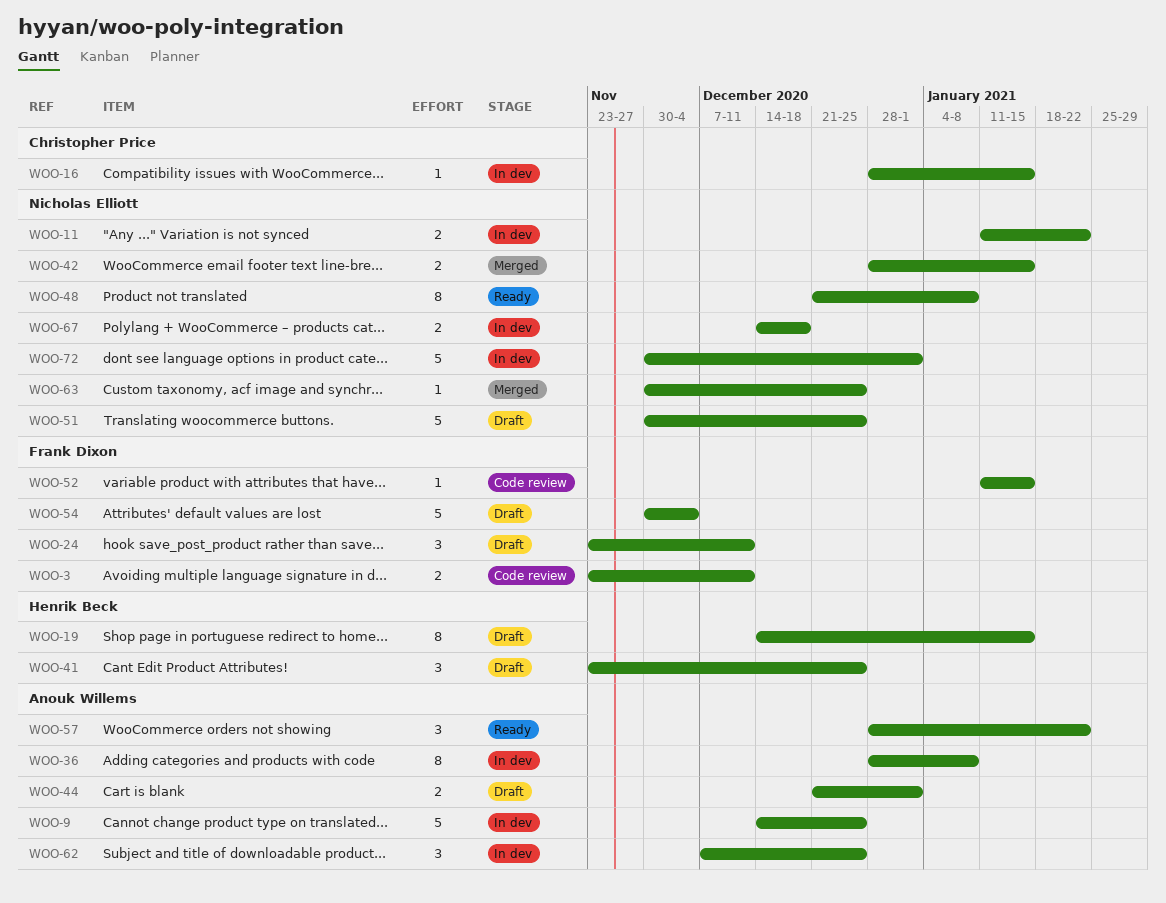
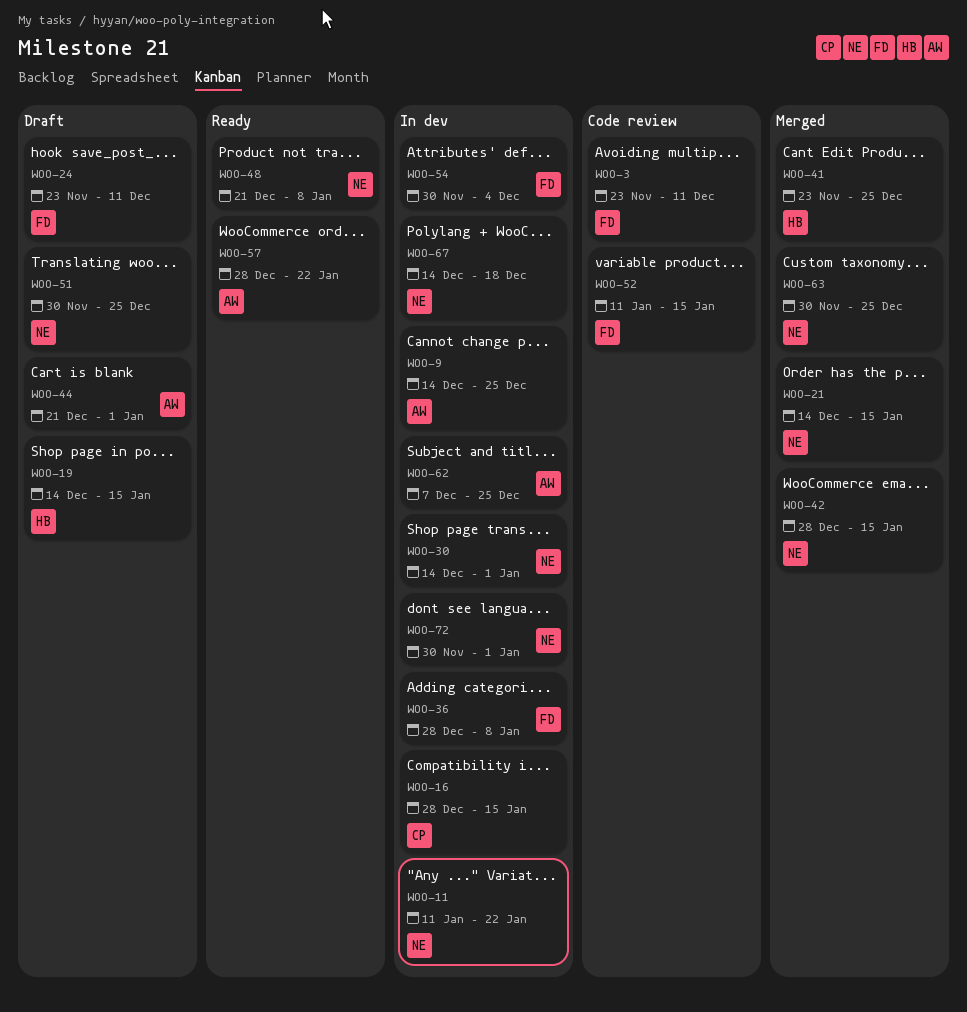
WOO-21: none -> present
WOO-30: none -> present
WOO-36, owner: Anouk Willems -> Frank Dixon
WOO-41, status: Draft -> Merged
WOO-54, status: Draft -> In dev

